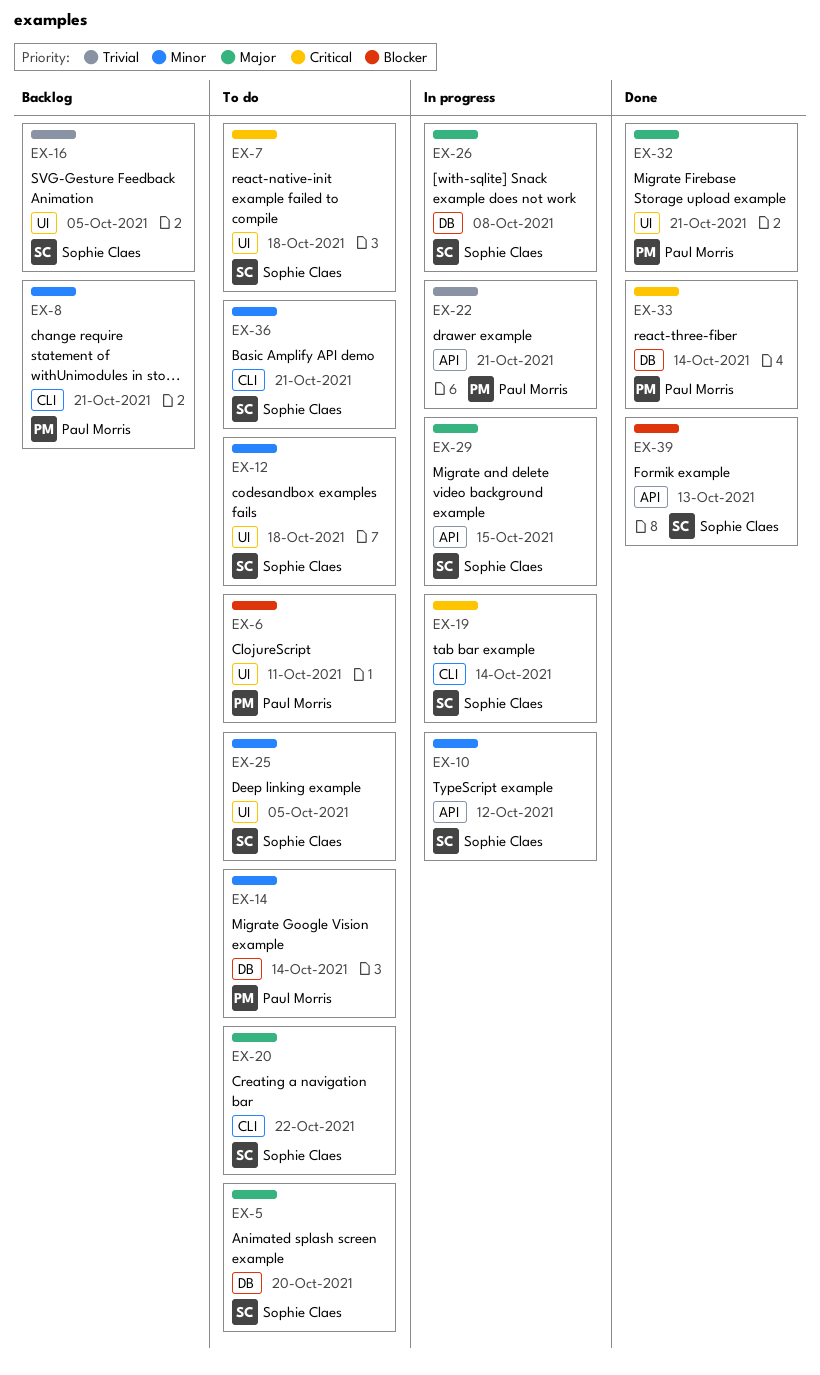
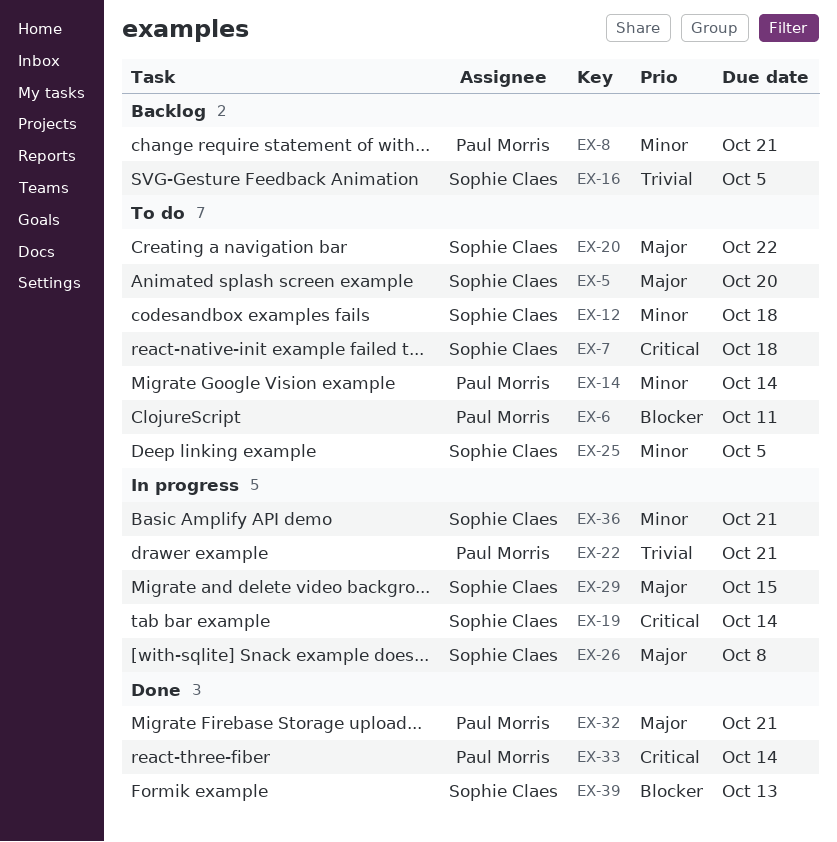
EX-10: present -> none
EX-36, status: To do -> In progress

